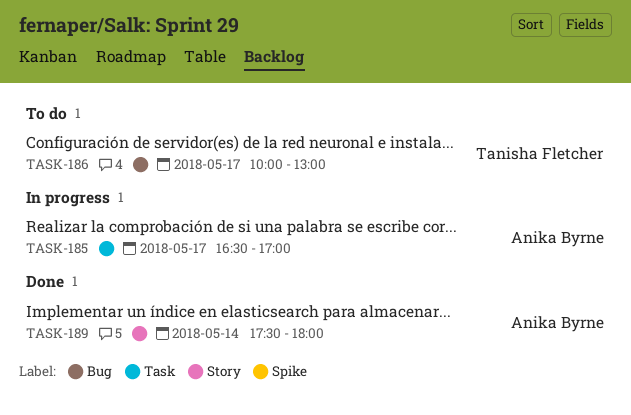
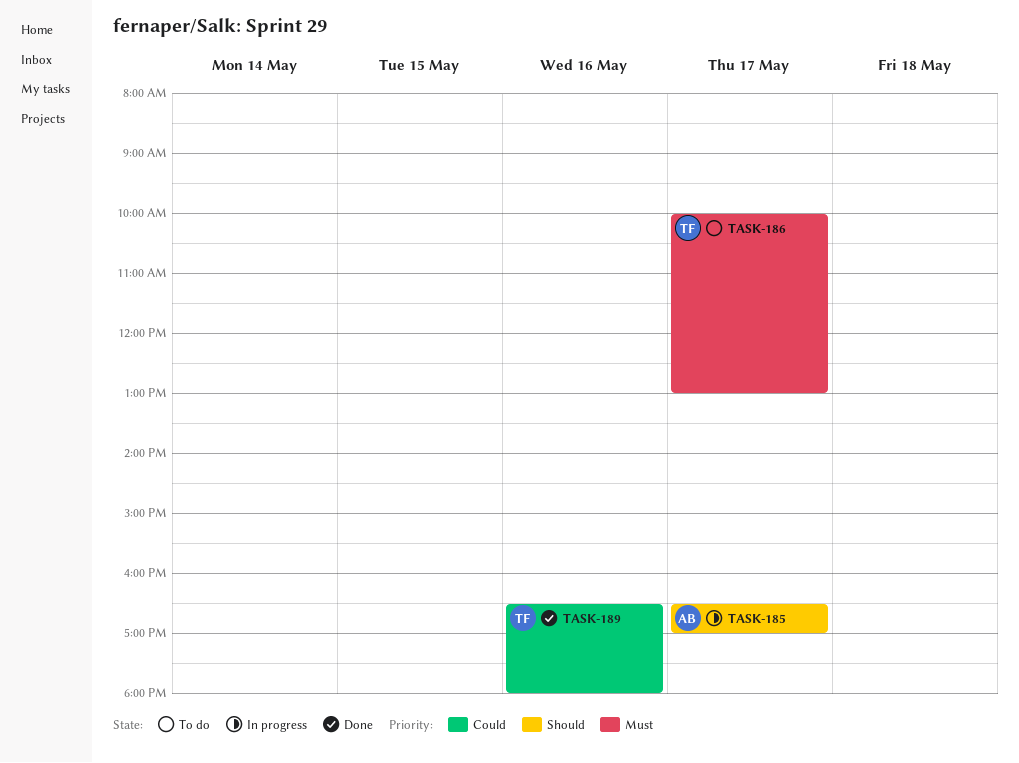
TASK-189, owner: Anika Byrne -> Tanisha Fletcher
TASK-189, day: May 14 -> May 16
TASK-189, begins: 17:30 -> 16:30

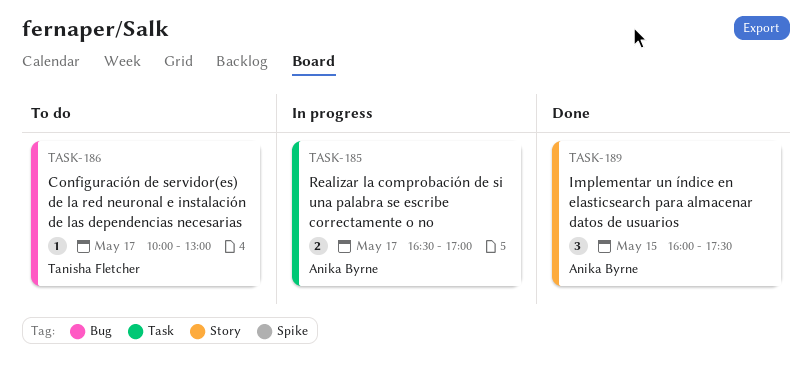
TASK-189, owner: Tanisha Fletcher -> Anika Byrne
TASK-189, day: May 16 -> May 15
TASK-189, begins: 16:30 -> 16:00
TASK-189, ends: 18:00 -> 17:30

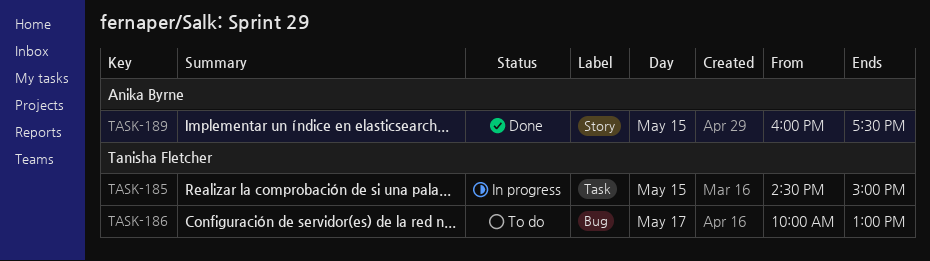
TASK-185, owner: Anika Byrne -> Tanisha Fletcher
TASK-185, day: May 17 -> May 15
TASK-185, begins: 16:30 -> 14:30
TASK-185, ends: 17:00 -> 15:00

